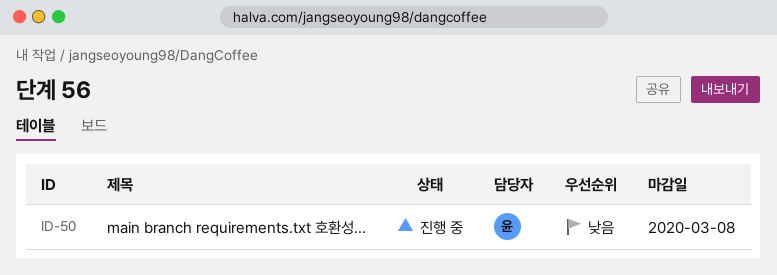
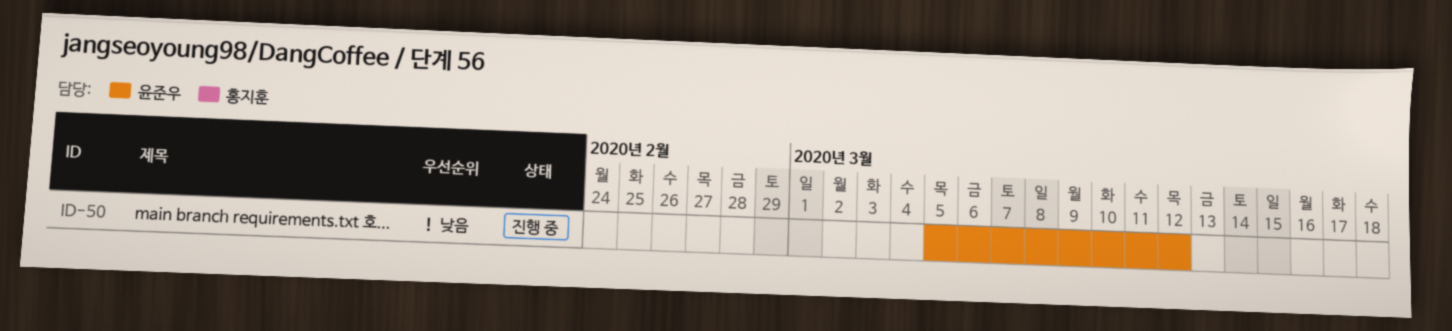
ID-50, due: Mar 8 -> Mar 12

